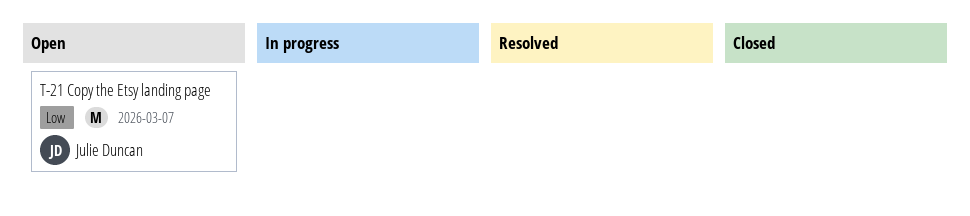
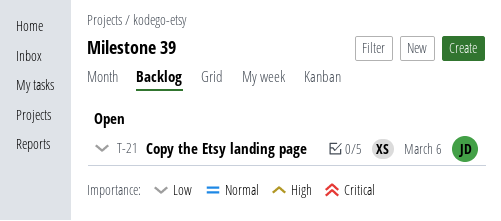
T-21, estimate: M -> XS
T-21, due: Mar 7 -> Mar 6

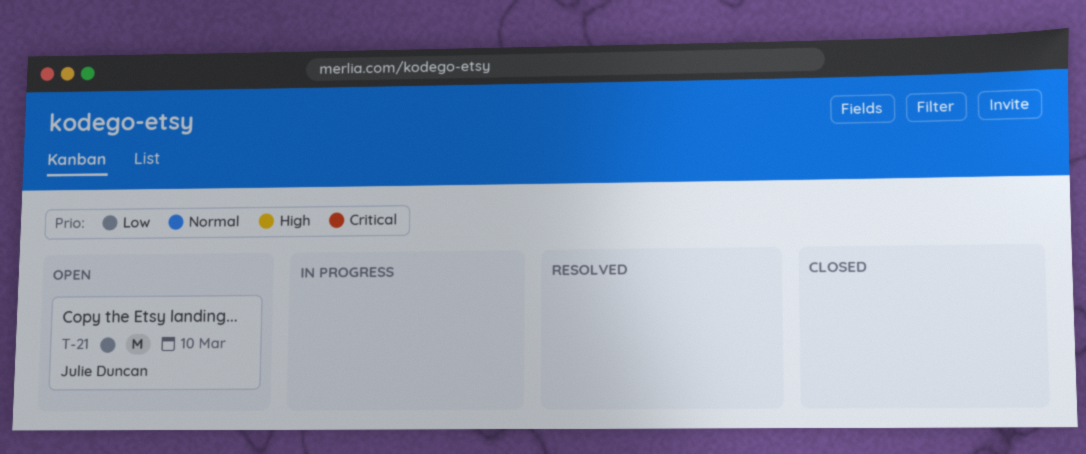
T-21, estimate: XS -> M
T-21, due: Mar 6 -> Mar 10

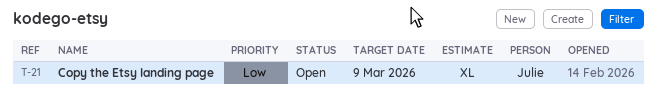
T-21, estimate: M -> XL
T-21, due: Mar 10 -> Mar 9

